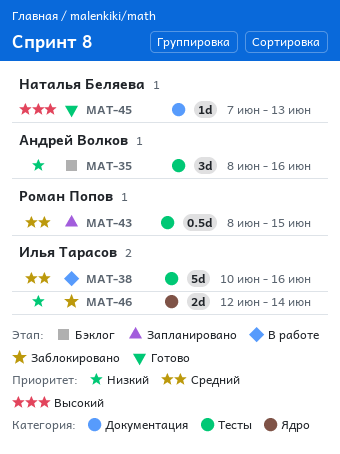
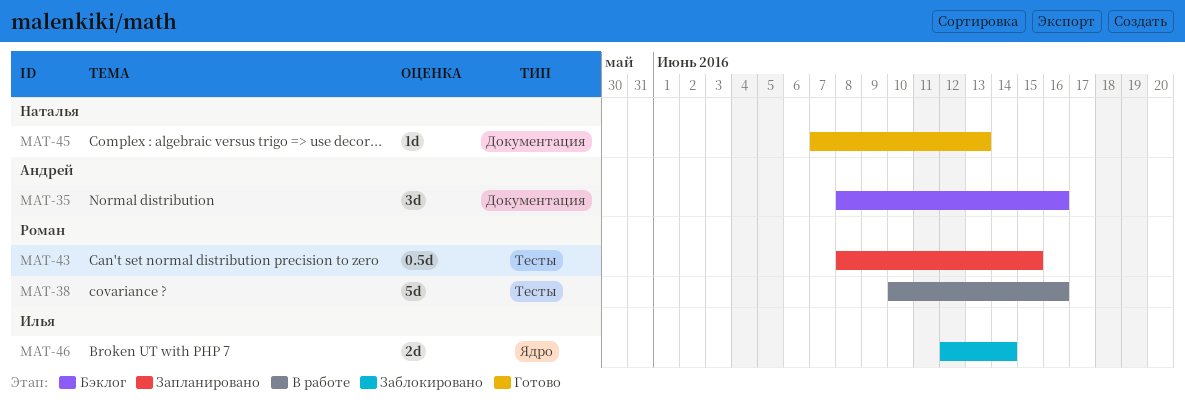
MAT-35, label: Тесты -> Документация
MAT-38, owner: Илья Тарасов -> Роман Попов

